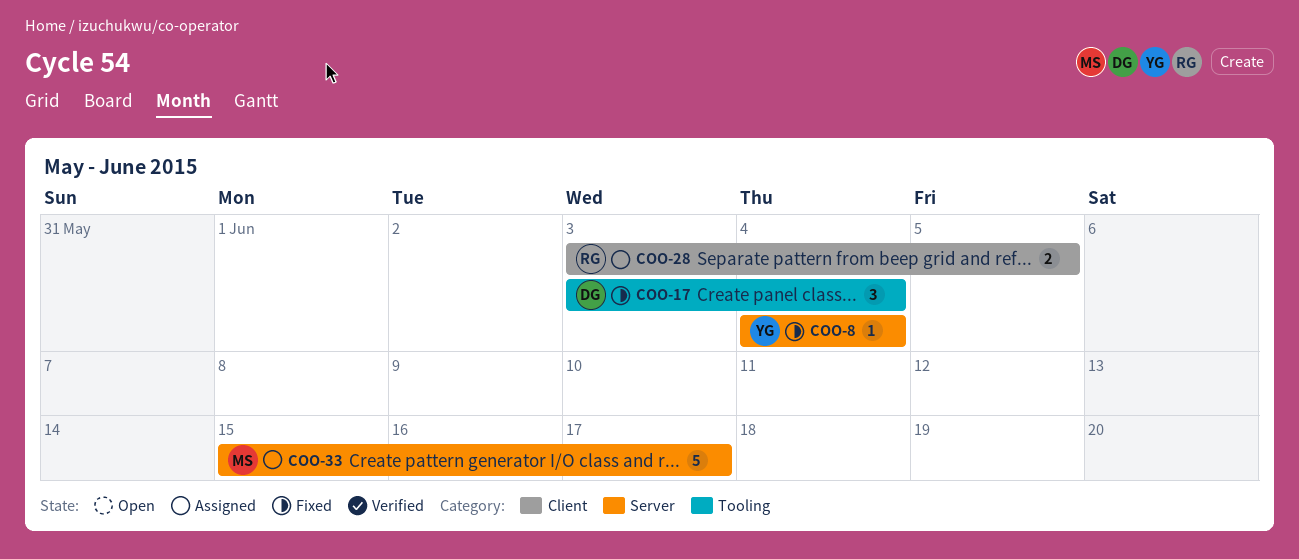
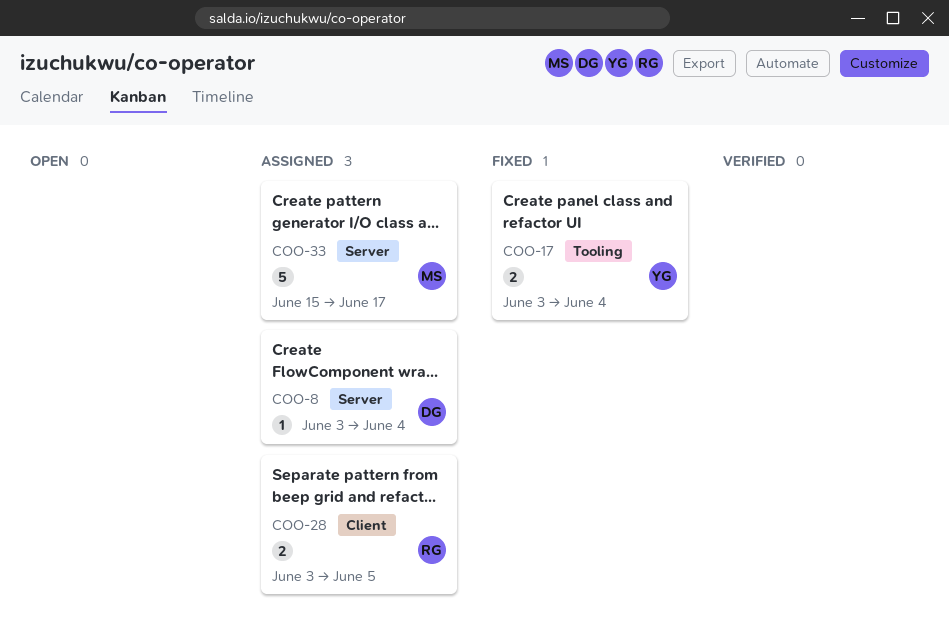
COO-8, status: Fixed -> Assigned
COO-8, owner: YG -> DG
COO-8, start: Jun 4 -> Jun 3
COO-17, owner: DG -> YG
COO-17, estimate: 3 -> 2

